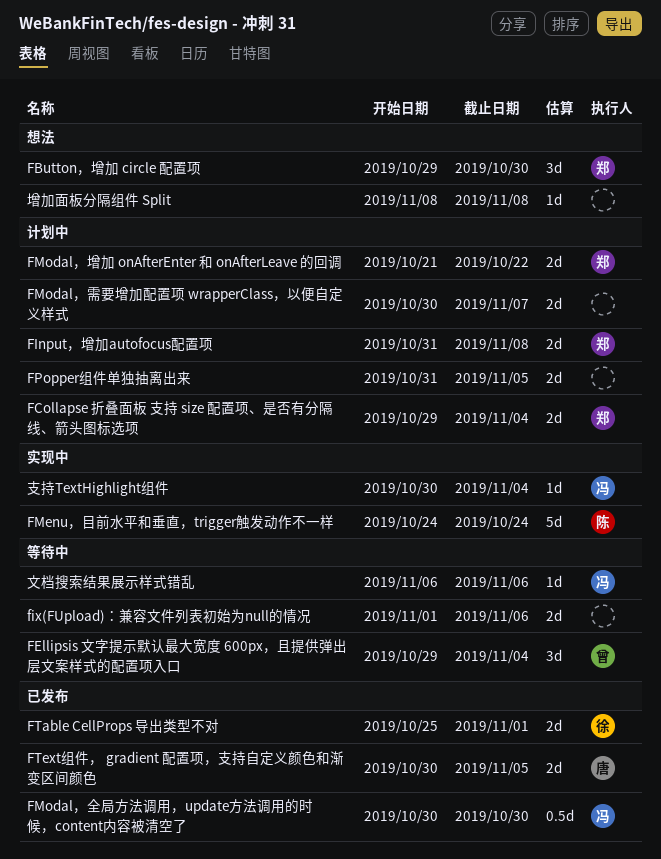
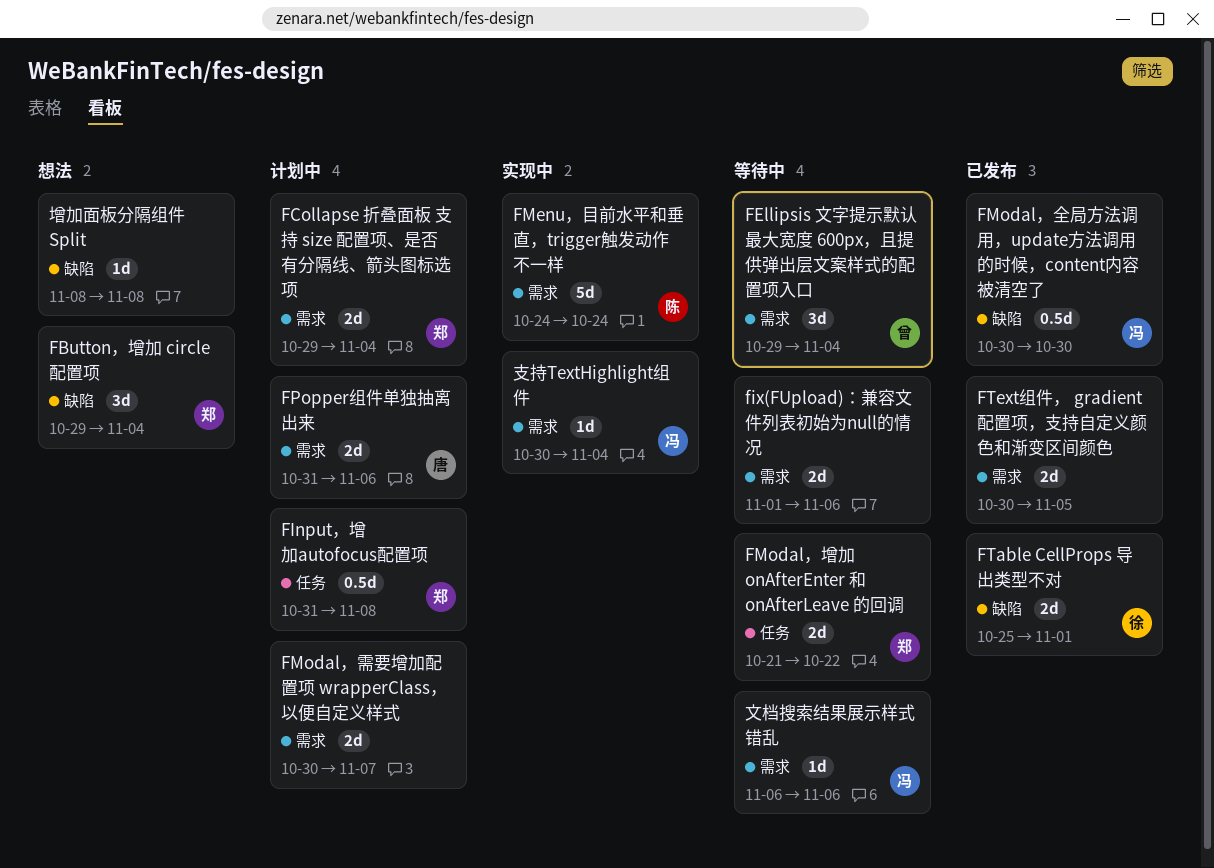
FButton，增加 circle 配置项, due: Oct 30 -> Nov 4
FInput，增加autofocus配置项, estimate: 2d -> 0.5d
FModal，增加 onAfterEnter 和 onAfterLeave 的回调, status: 计划中 -> 等待中
FPopper组件单独抽离出来, owner: none -> 唐
FPopper组件单独抽离出来, due: Nov 5 -> Nov 6
FText组件， gradient 配置项，支持自定义颜色和渐变区间颜色, owner: 唐 -> none

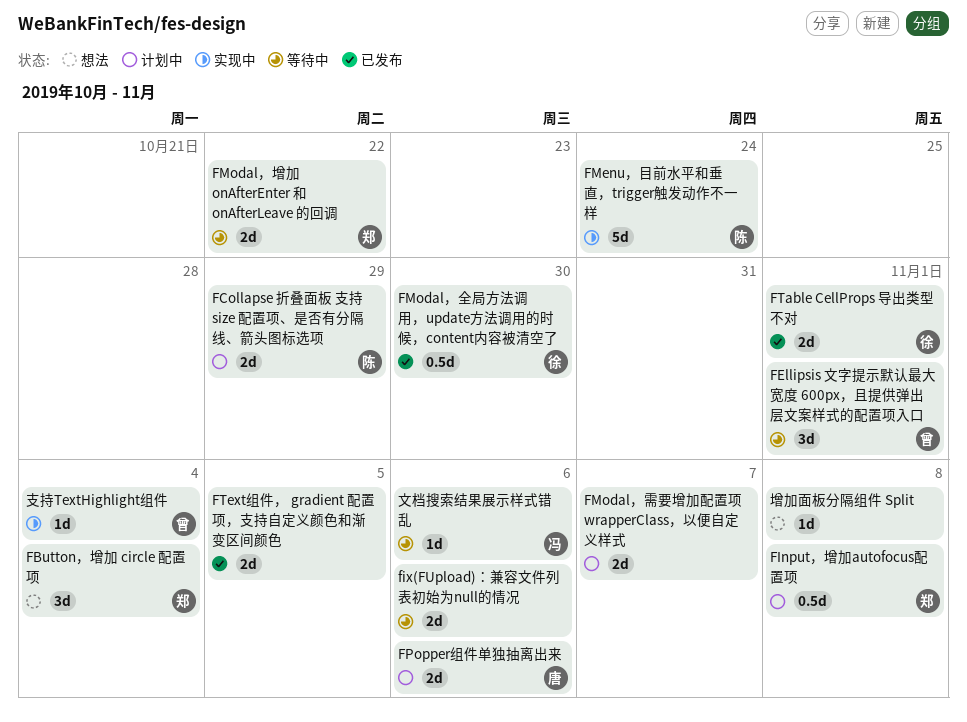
FCollapse 折叠面板 支持 size 配置项、是否有分隔线、箭头图标选项, owner: 郑 -> 陈
FCollapse 折叠面板 支持 size 配置项、是否有分隔线、箭头图标选项, due: Nov 4 -> Oct 29
FEllipsis 文字提示默认最大宽度 600px，且提供弹出层文案样式的配置项入口, due: Nov 4 -> Nov 1
FModal，全局方法调用，update方法调用的时候，content内容被清空了, owner: 冯 -> 徐
支持TextHighlight组件, owner: 冯 -> 曾

